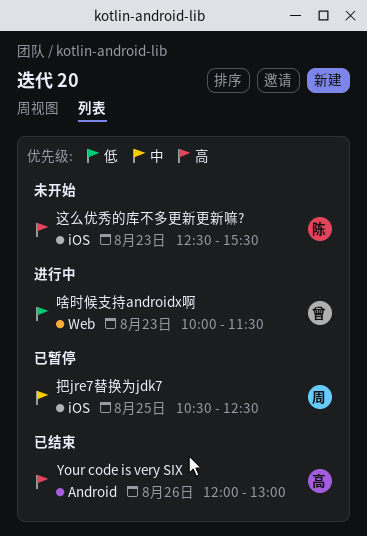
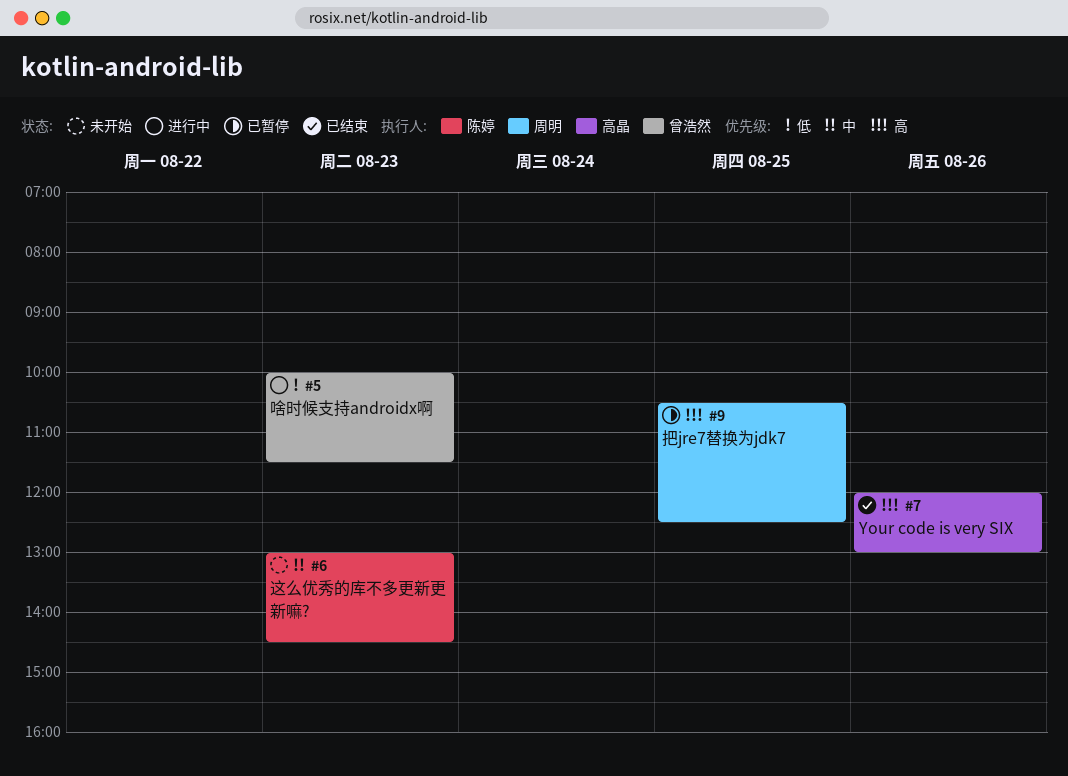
把jre7替换为jdk7, priority: 中 -> 高
这么优秀的库不多更新更新嘛?, priority: 高 -> 中
这么优秀的库不多更新更新嘛?, begins: 12:30 -> 13:00
这么优秀的库不多更新更新嘛?, ends: 15:30 -> 14:30

